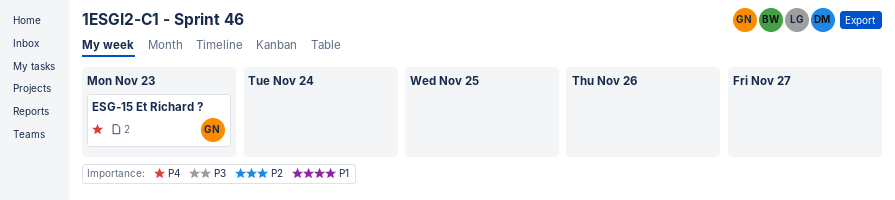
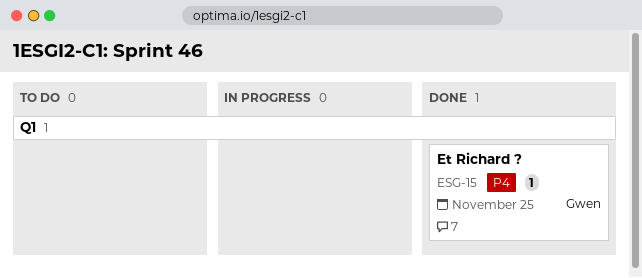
ESG-15, due: Nov 23 -> Nov 25

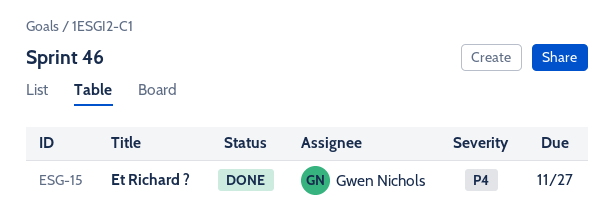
ESG-15, due: Nov 25 -> Nov 27

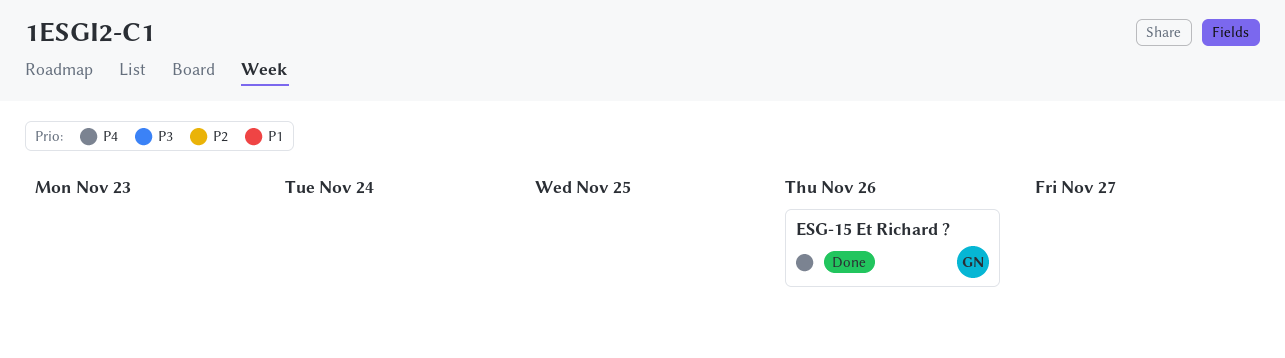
ESG-15, due: Nov 27 -> Nov 26

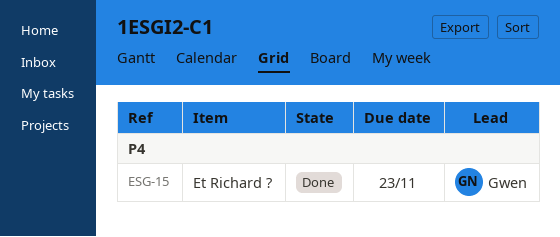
ESG-15, due: Nov 26 -> Nov 23

